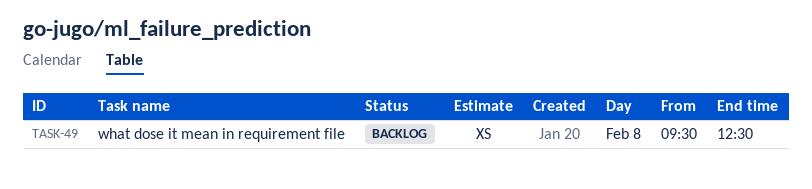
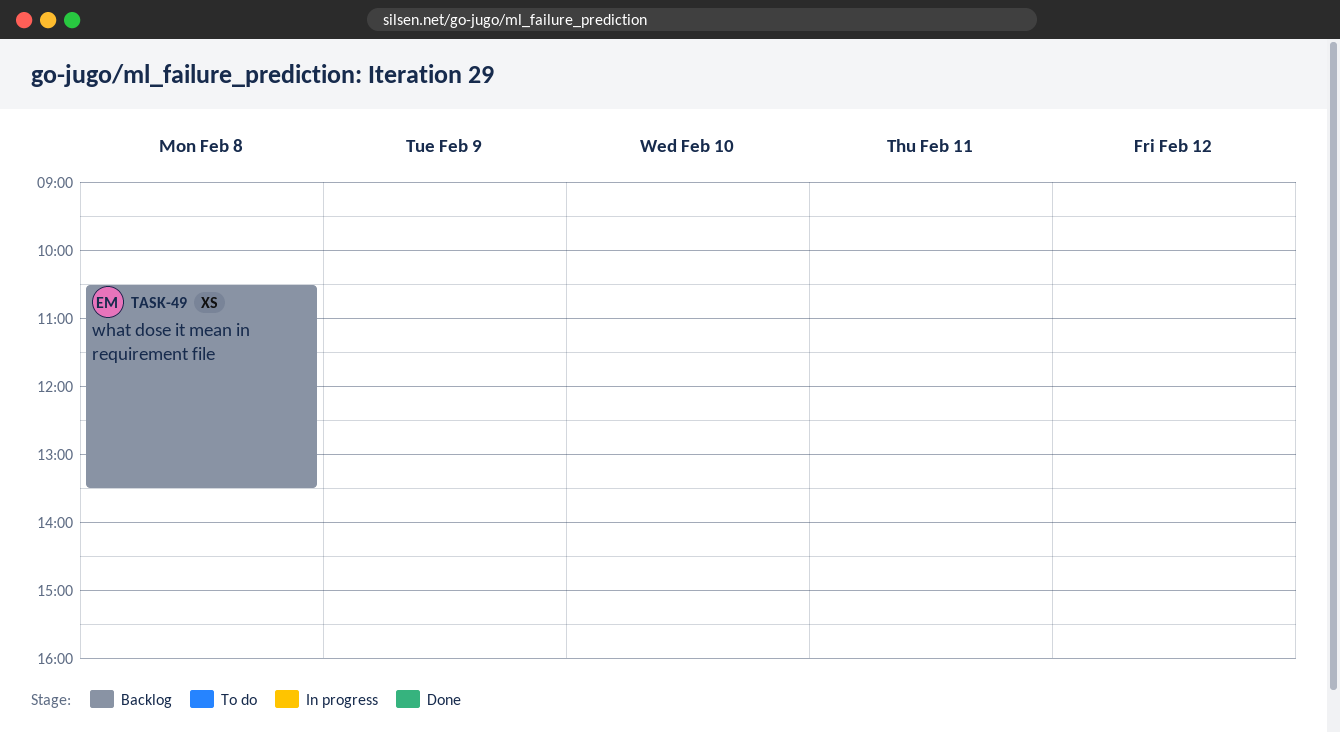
TASK-49, begins: 09:30 -> 10:30
TASK-49, ends: 12:30 -> 13:30

